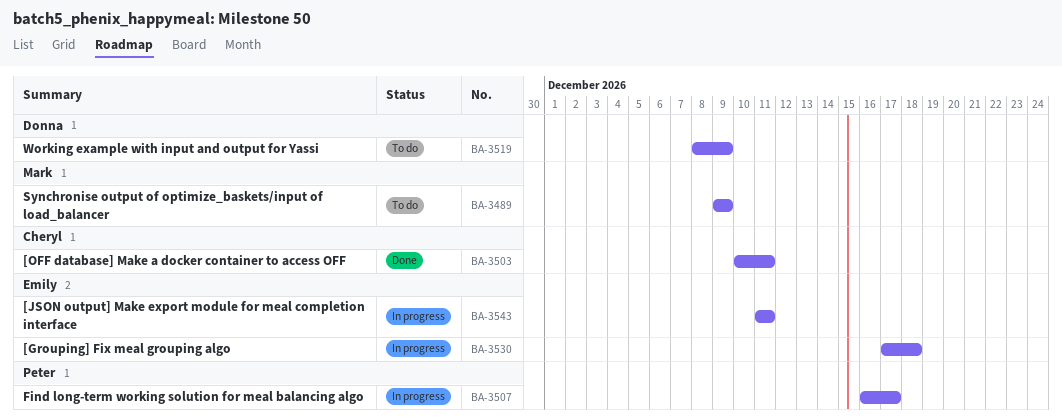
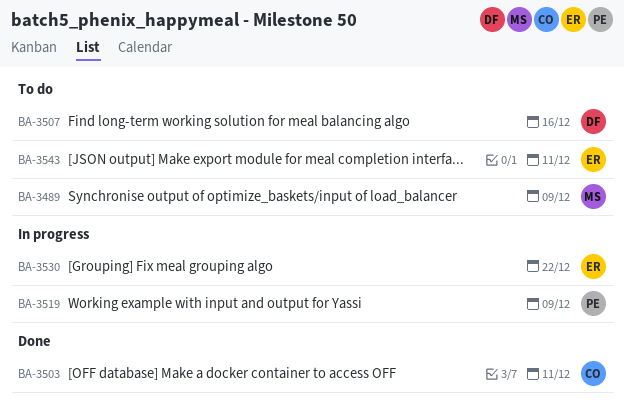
BA-3507, status: In progress -> To do
BA-3507, owner: Peter -> Donna
BA-3507, due: Dec 17 -> Dec 16
BA-3519, status: To do -> In progress
BA-3519, owner: Donna -> Peter
BA-3530, due: Dec 18 -> Dec 22
BA-3543, status: In progress -> To do

